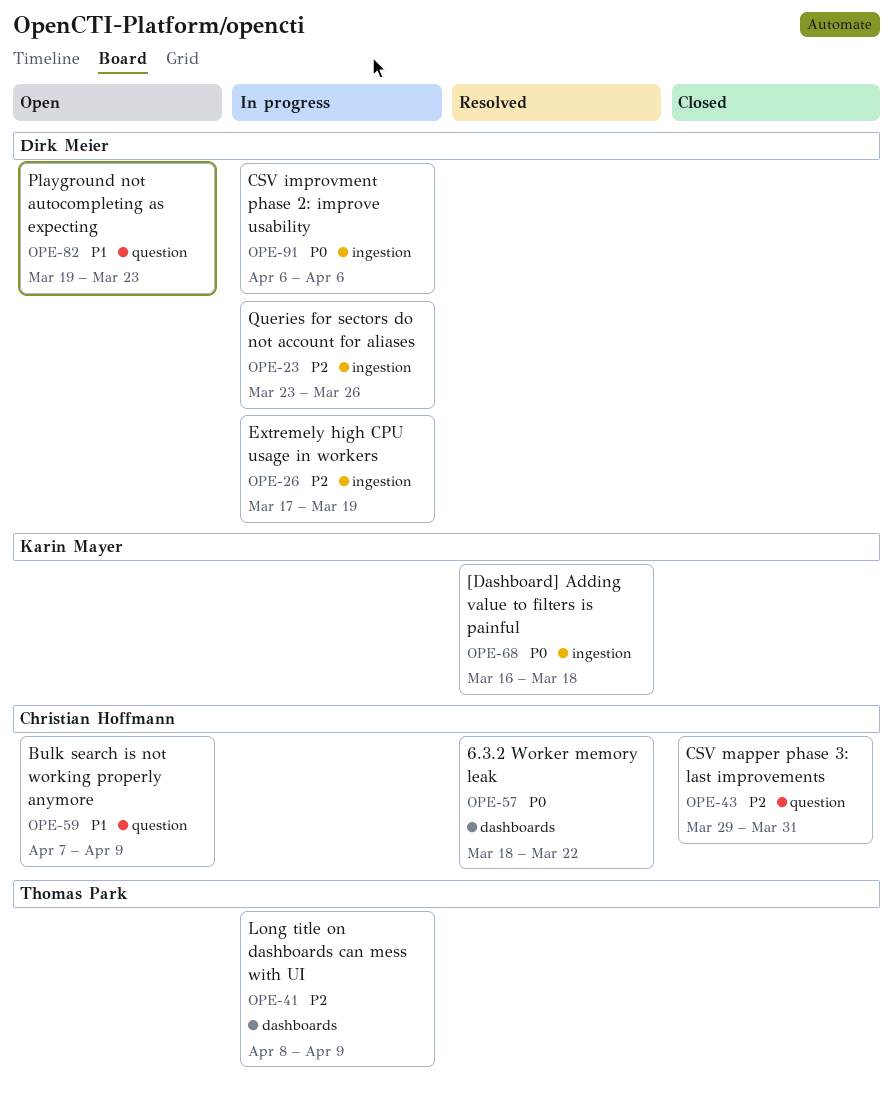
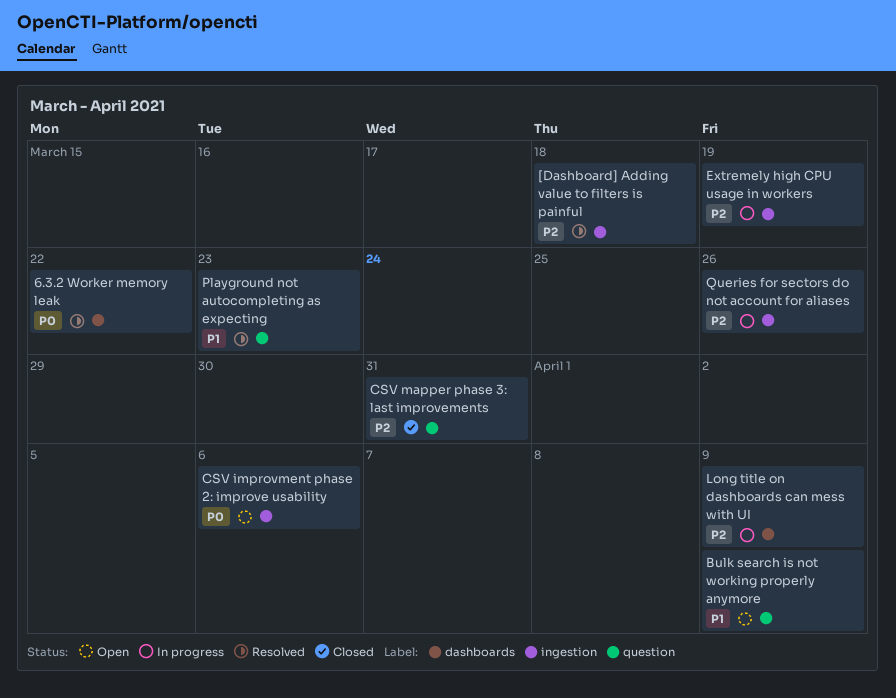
[Dashboard] Adding value to filters is painful, priority: P0 -> P2
CSV improvment phase 2: improve usability, status: In progress -> Open
Playground not autocompleting as expecting, status: Open -> Resolved

